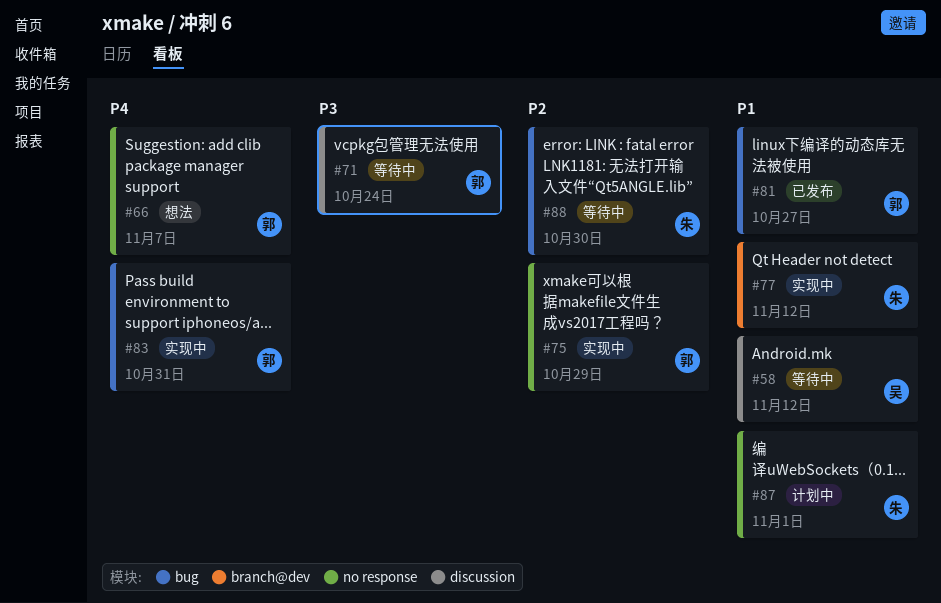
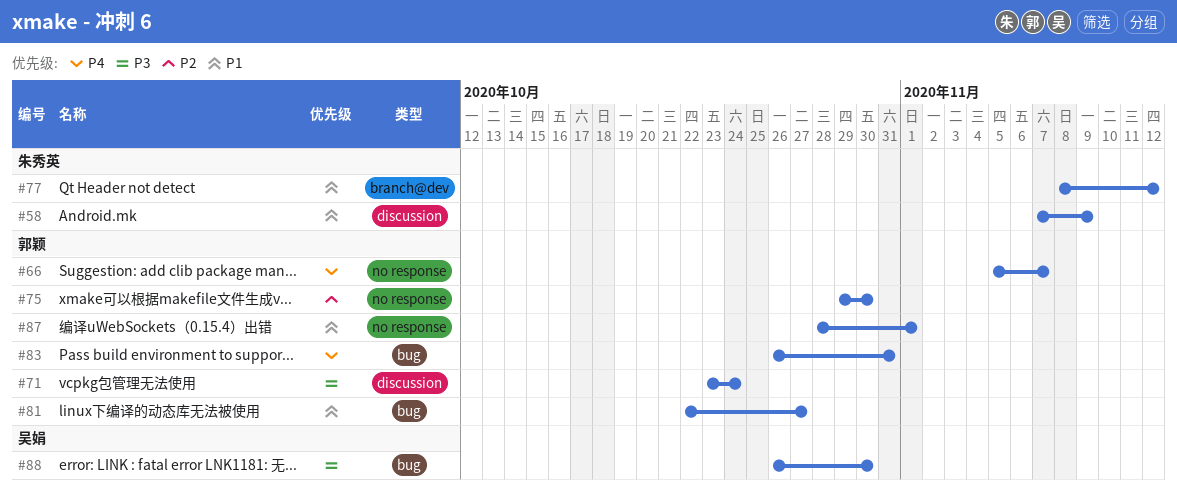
#58, owner: 吴娟 -> 朱秀英
#58, due: Nov 12 -> Nov 9
#75, due: Oct 29 -> Oct 30
#87, owner: 朱秀英 -> 郭颖
#88, owner: 朱秀英 -> 吴娟
#88, priority: P2 -> P3

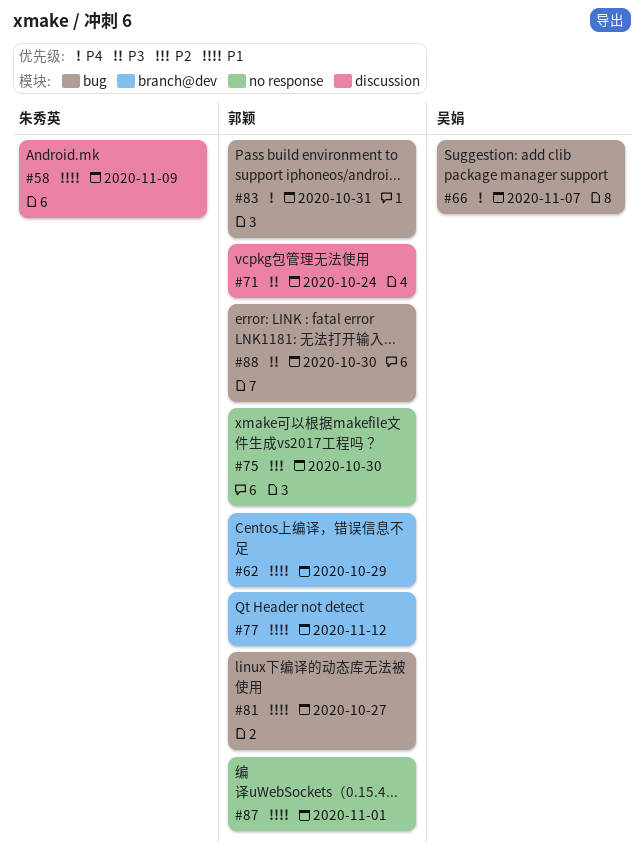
#62: none -> present
#66, owner: 郭颖 -> 吴娟
#66, label: no response -> bug
#77, owner: 朱秀英 -> 郭颖
#88, owner: 吴娟 -> 郭颖

